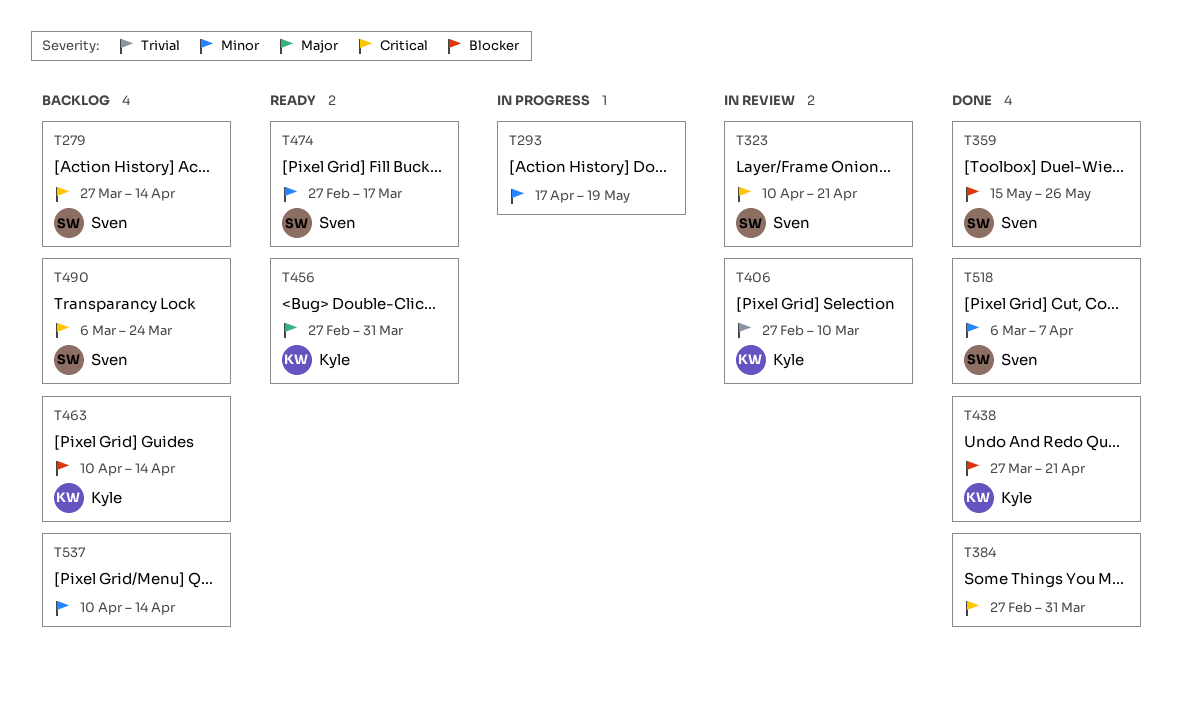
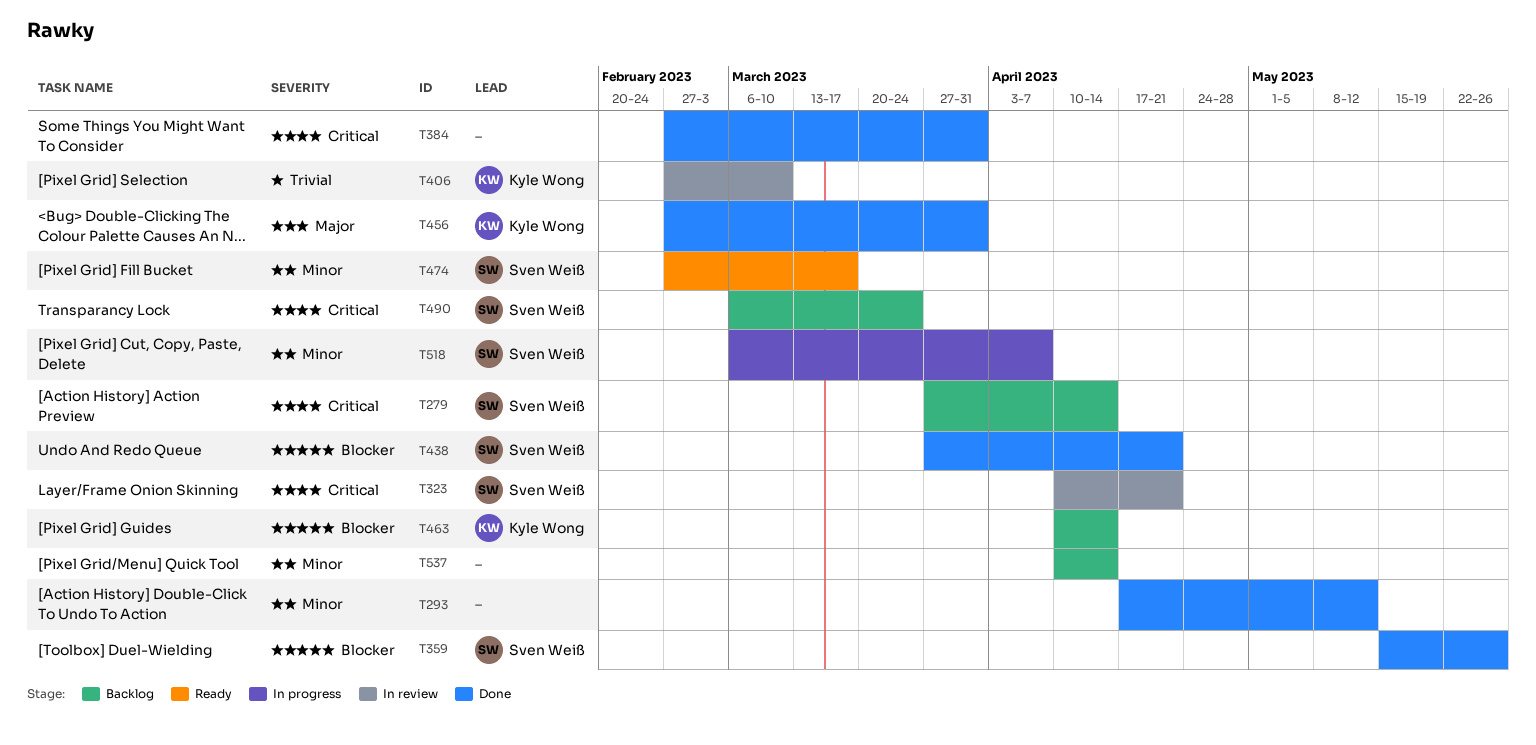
T293, status: In progress -> Done
T293, due: May 19 -> May 12
T438, owner: Kyle Wong -> Sven Weiß
T456, status: Ready -> Done
T518, status: Done -> In progress

